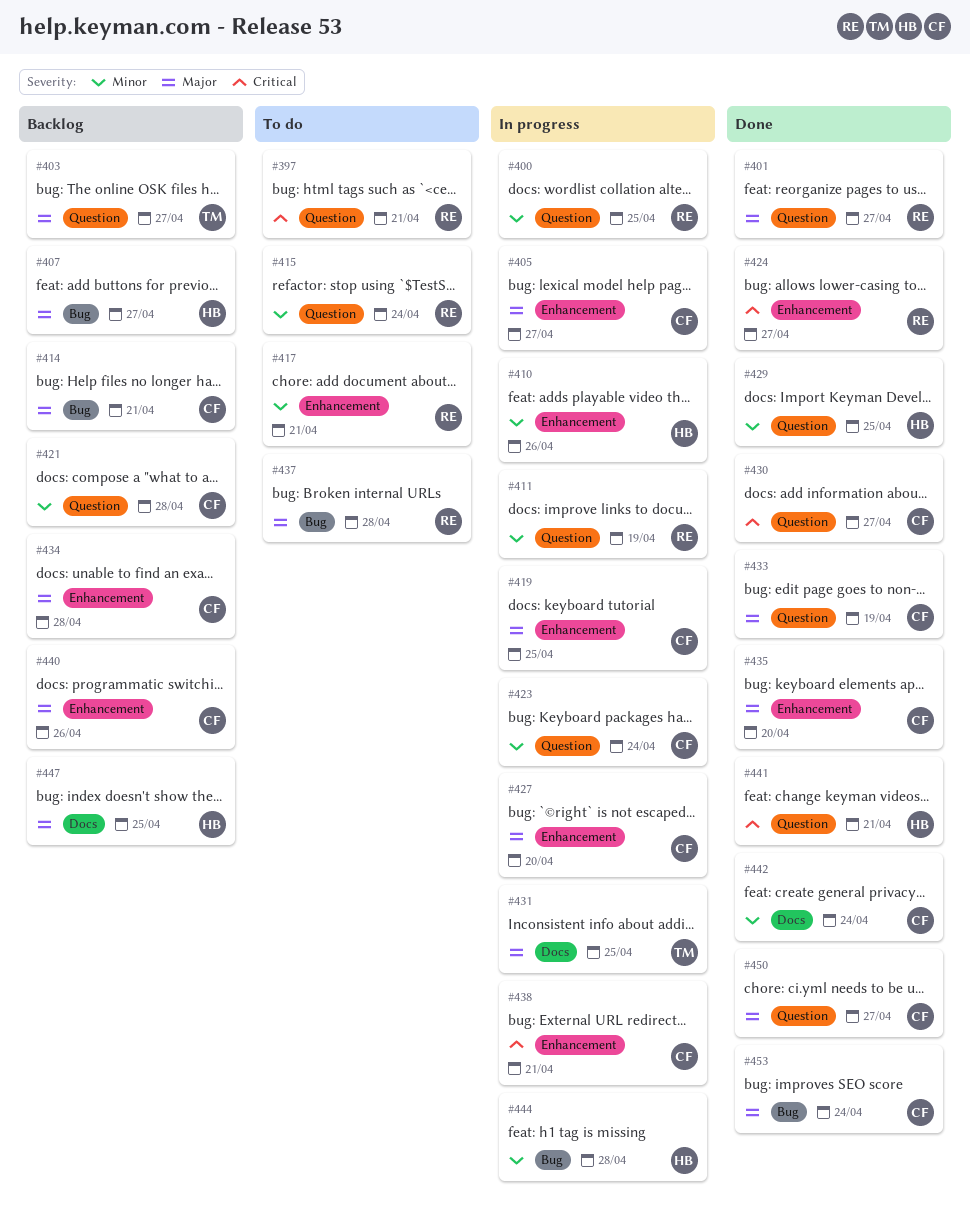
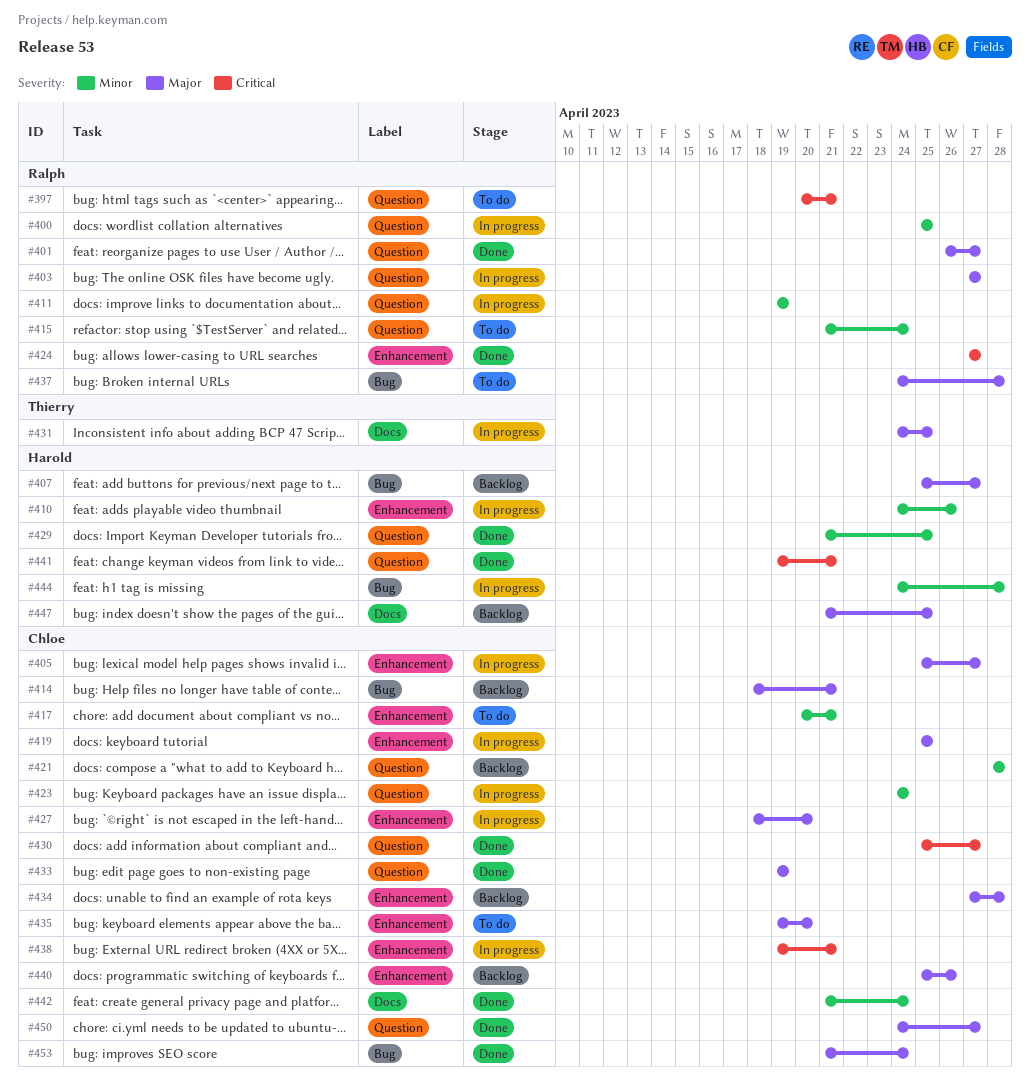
#403, status: Backlog -> In progress
#403, owner: Thierry -> Ralph
#417, owner: Ralph -> Chloe
#435, status: Done -> To do

